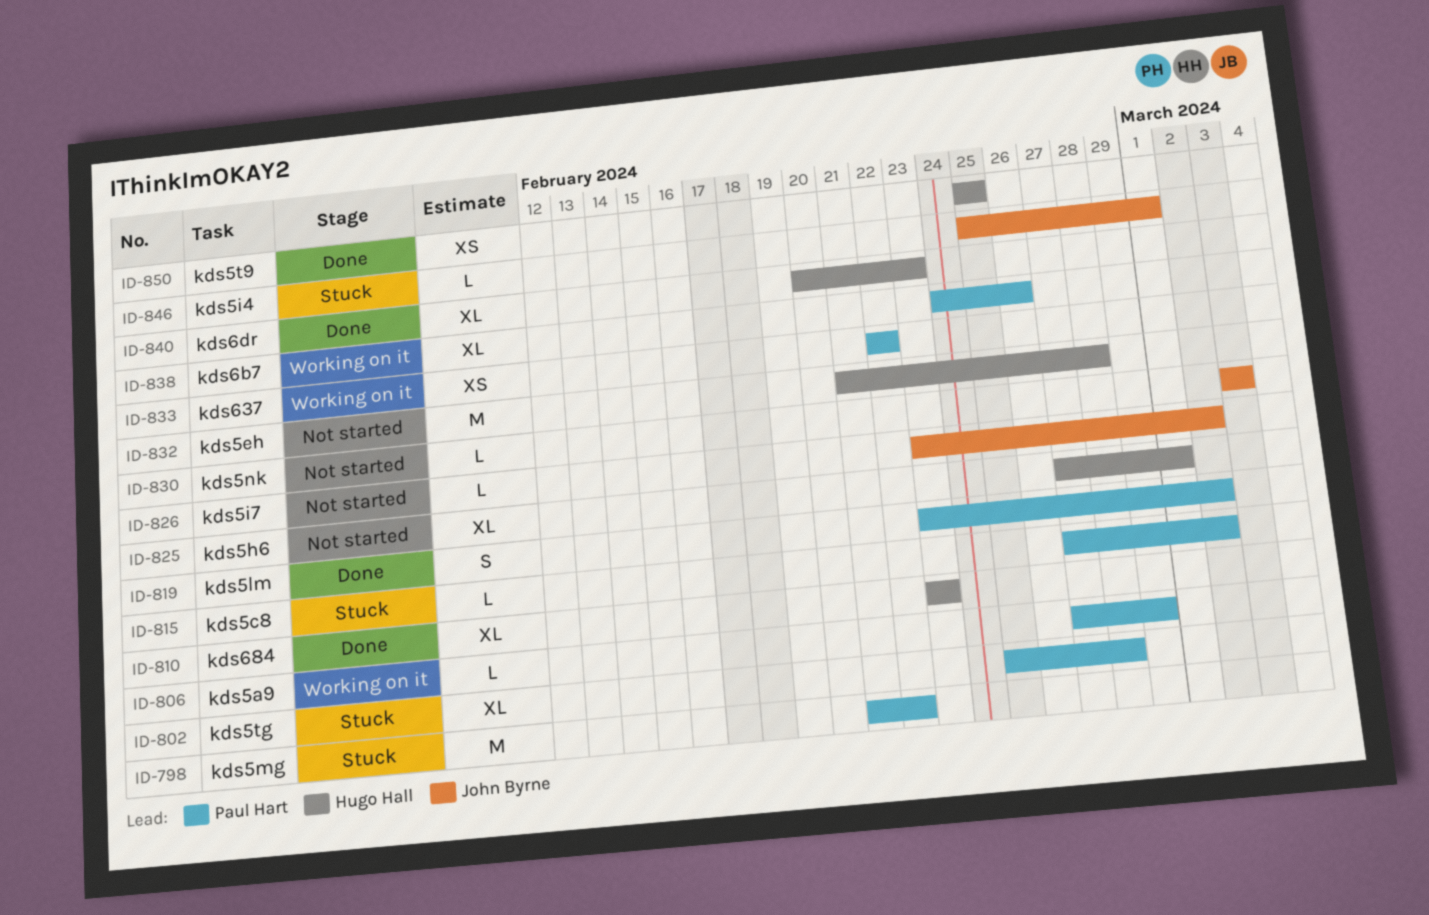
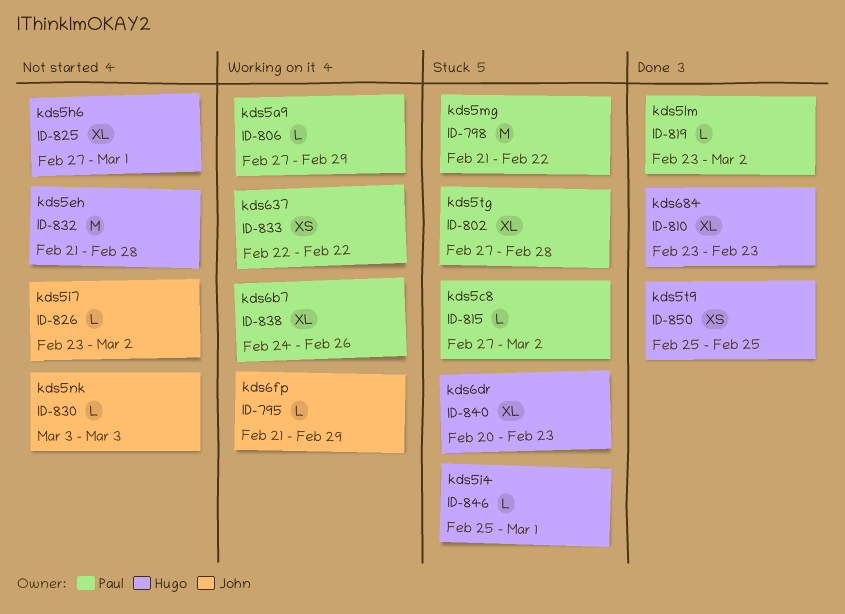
ID-795: none -> present
ID-802, start: Feb 25 -> Feb 27
ID-819, estimate: S -> L
ID-840, status: Done -> Stuck
ID-846, owner: John Byrne -> Hugo Hall

